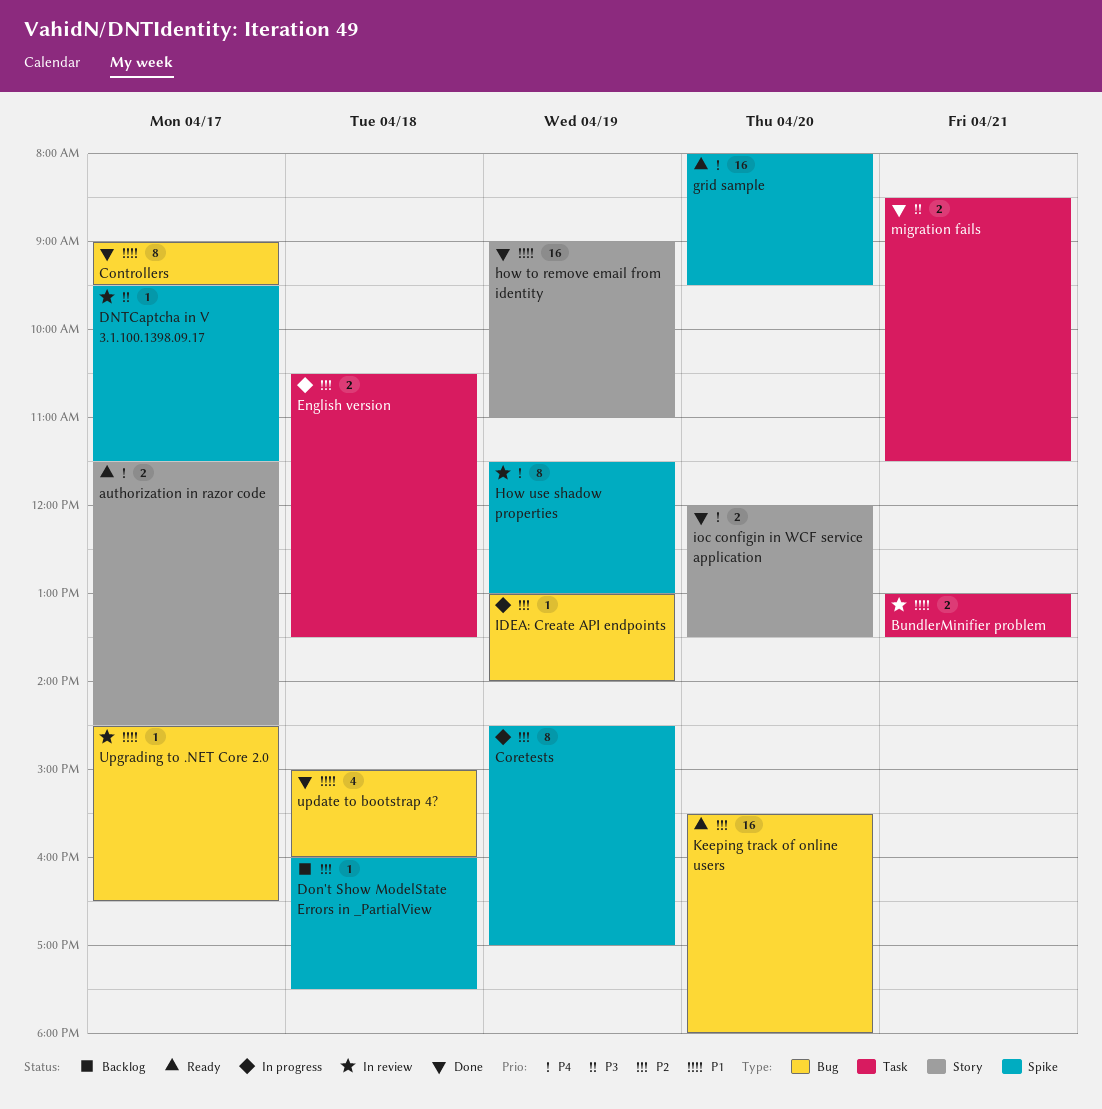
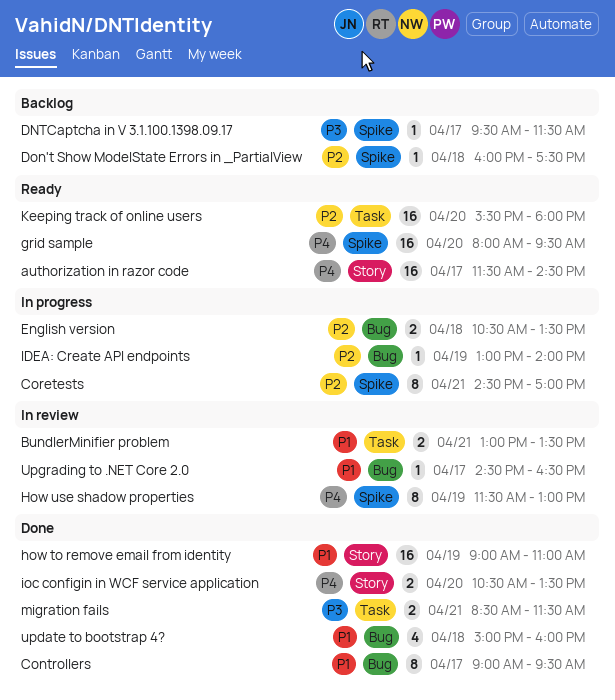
authorization in razor code, estimate: 2 -> 16
Coretests, day: Apr 19 -> Apr 21
DNTCaptcha in V 3.1.100.1398.09.17, status: In review -> Backlog
English version, label: Task -> Bug
ioc configin in WCF service application, begins: 12:00 -> 10:30
Keeping track of online users, label: Bug -> Task

